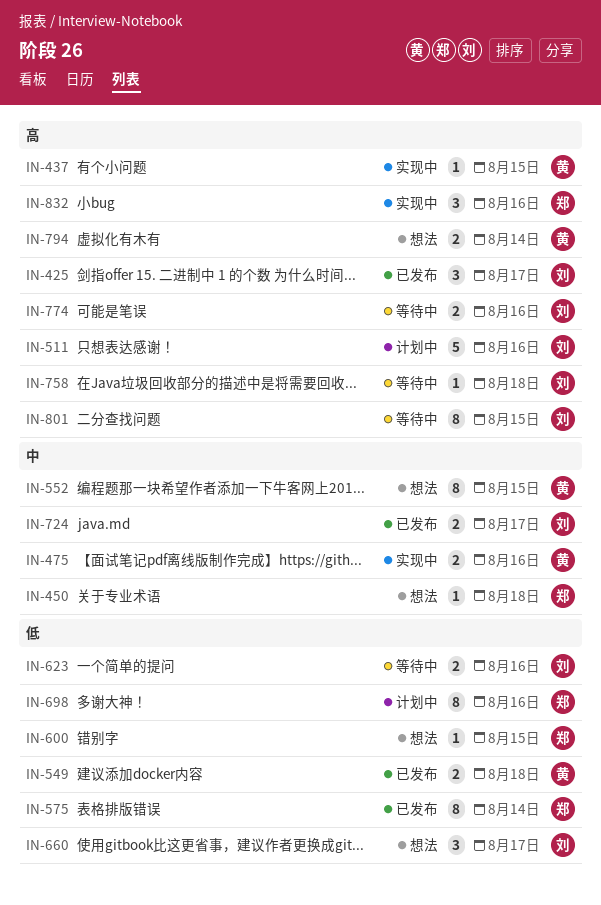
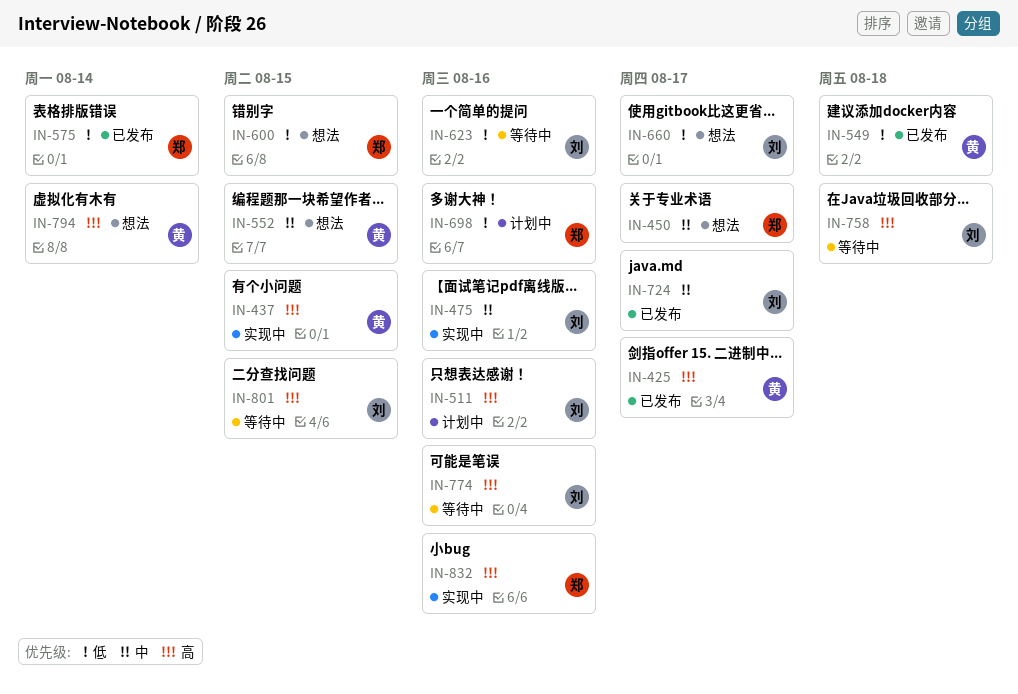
IN-425, owner: 刘 -> 黄
IN-450, due: Aug 18 -> Aug 17
IN-475, owner: 黄 -> 刘

